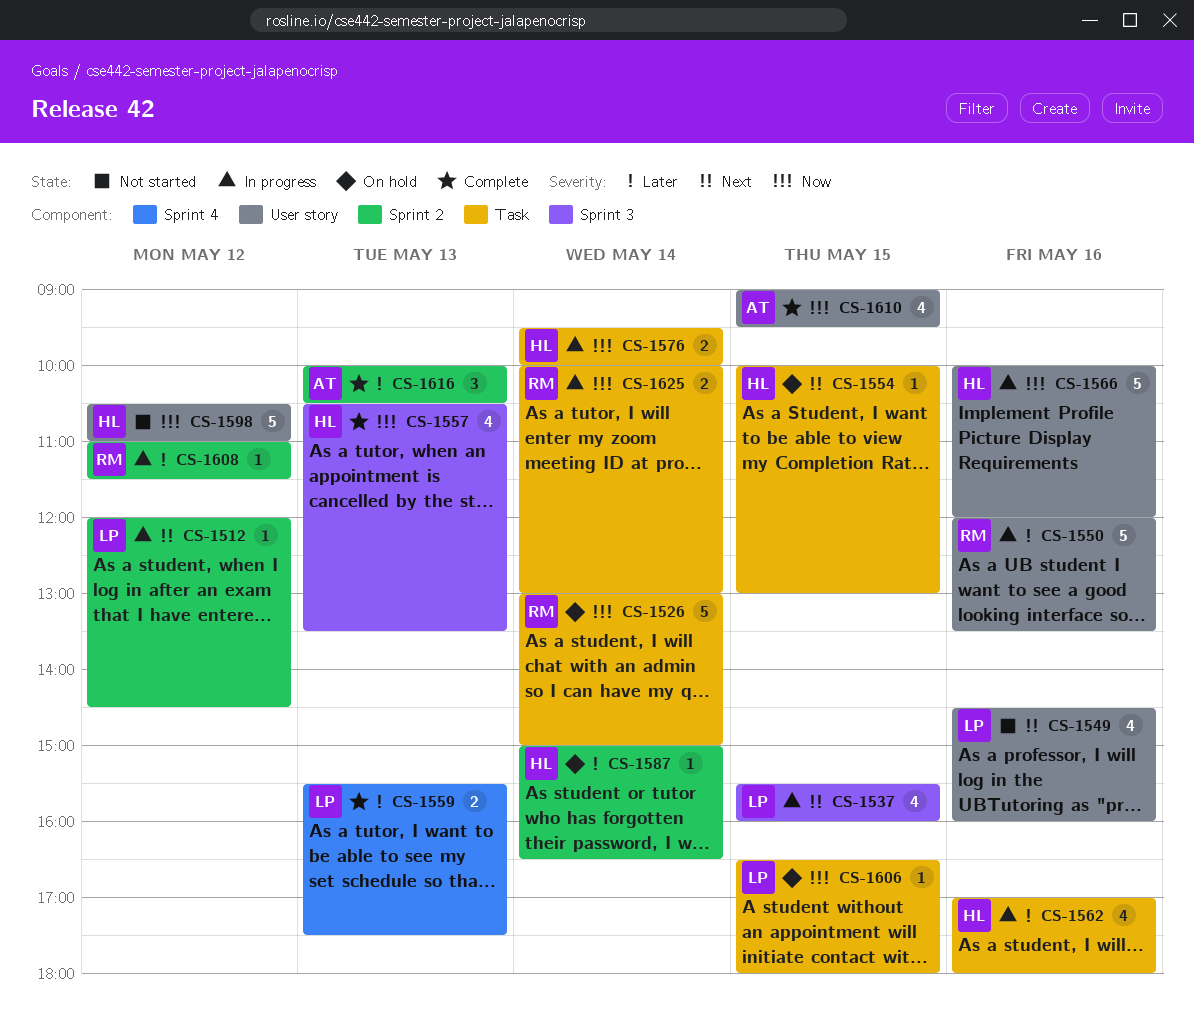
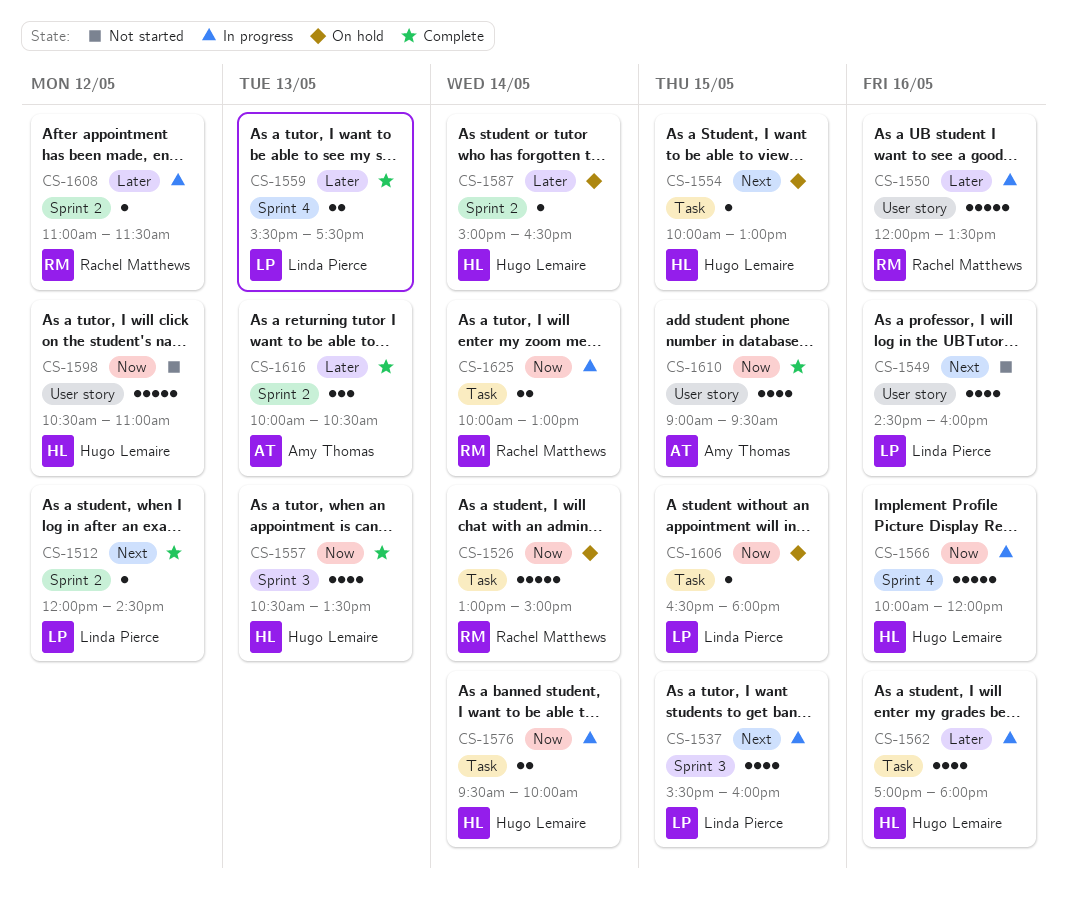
CS-1512, status: In progress -> Complete
CS-1566, label: User story -> Sprint 4

